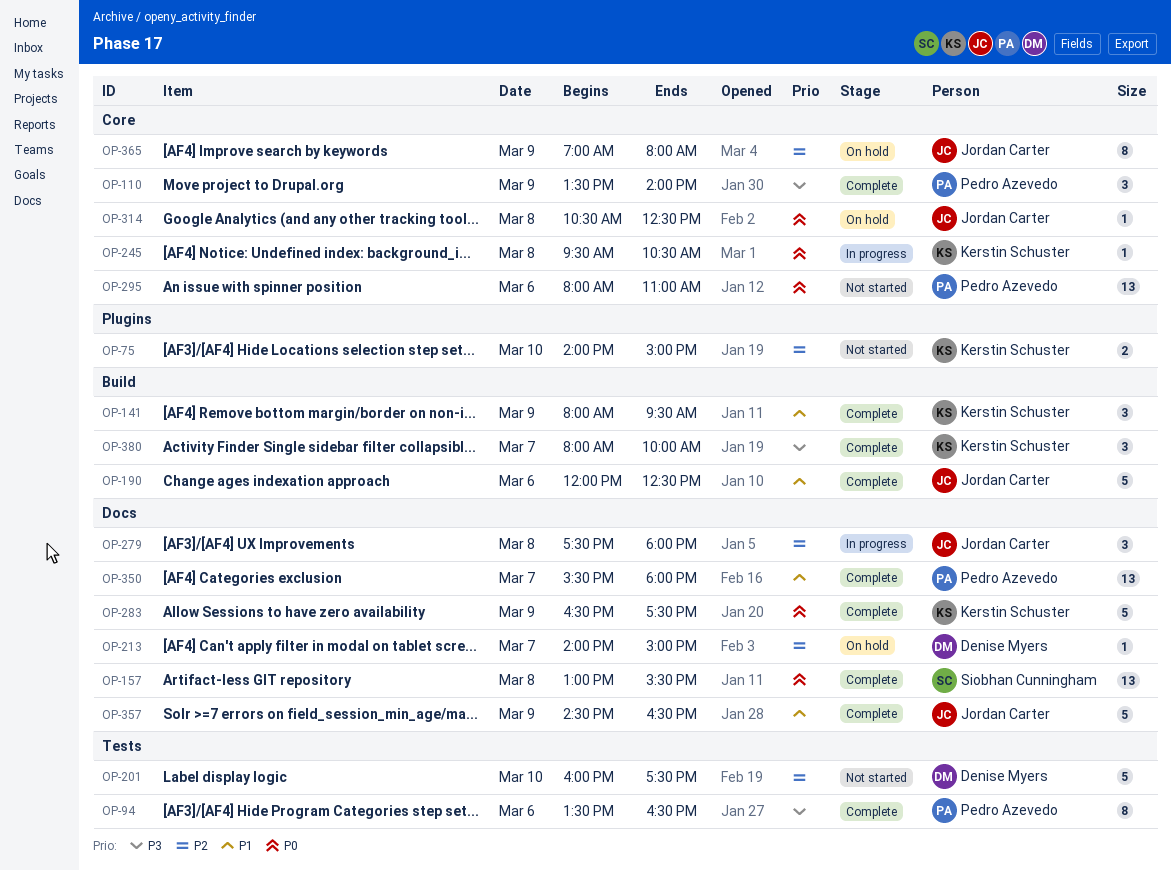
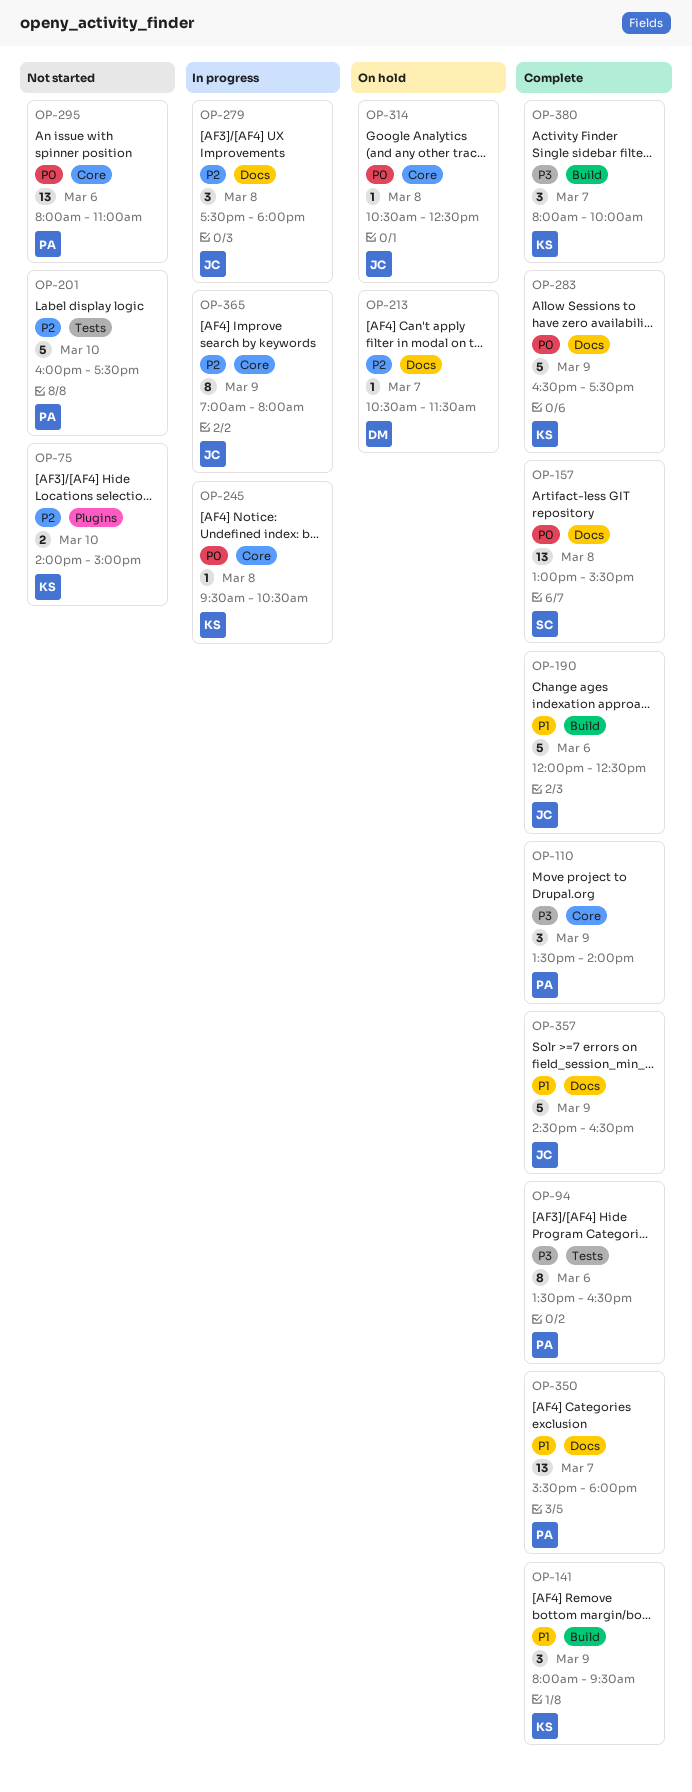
OP-201, owner: Denise Myers -> Pedro Azevedo
OP-213, begins: 14:00 -> 10:30
OP-213, ends: 15:00 -> 11:30
OP-365, status: On hold -> In progress

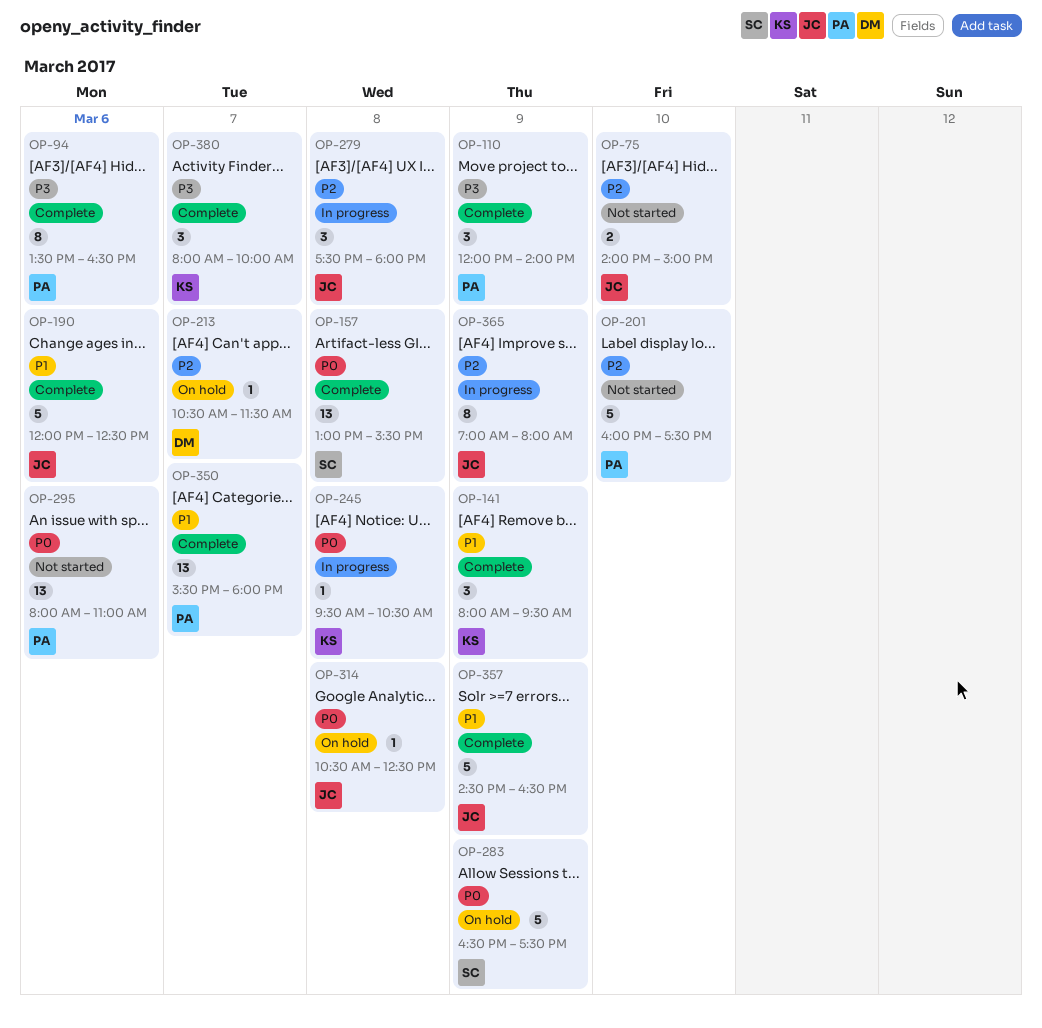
OP-75, owner: KS -> JC
OP-110, begins: 13:30 -> 12:00
OP-283, status: Complete -> On hold
OP-283, owner: KS -> SC

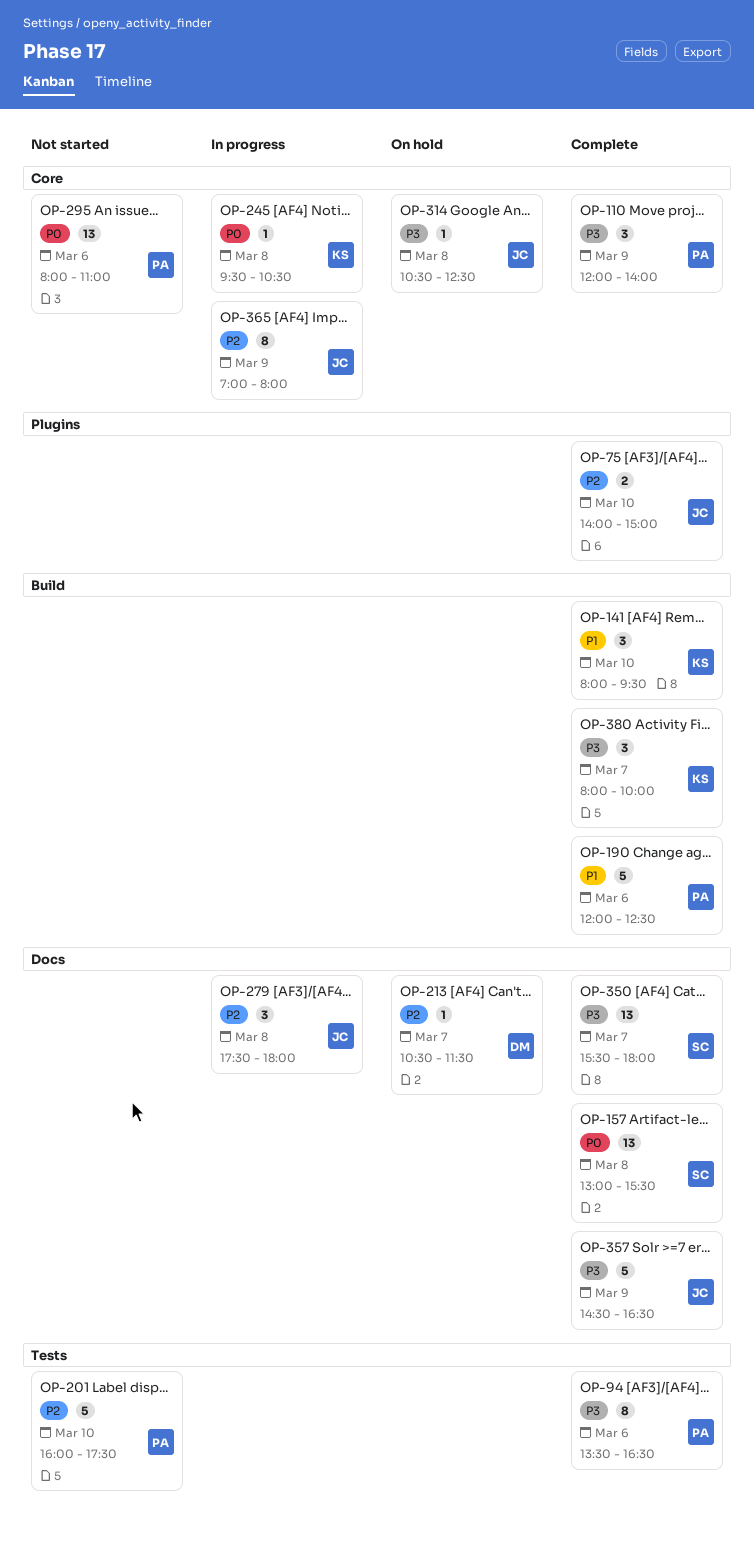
OP-75, status: Not started -> Complete
OP-141, day: Mar 9 -> Mar 10
OP-190, owner: JC -> PA
OP-283: present -> none
OP-314, priority: P0 -> P3
OP-350, owner: PA -> SC
OP-350, priority: P1 -> P3
OP-357, priority: P1 -> P3

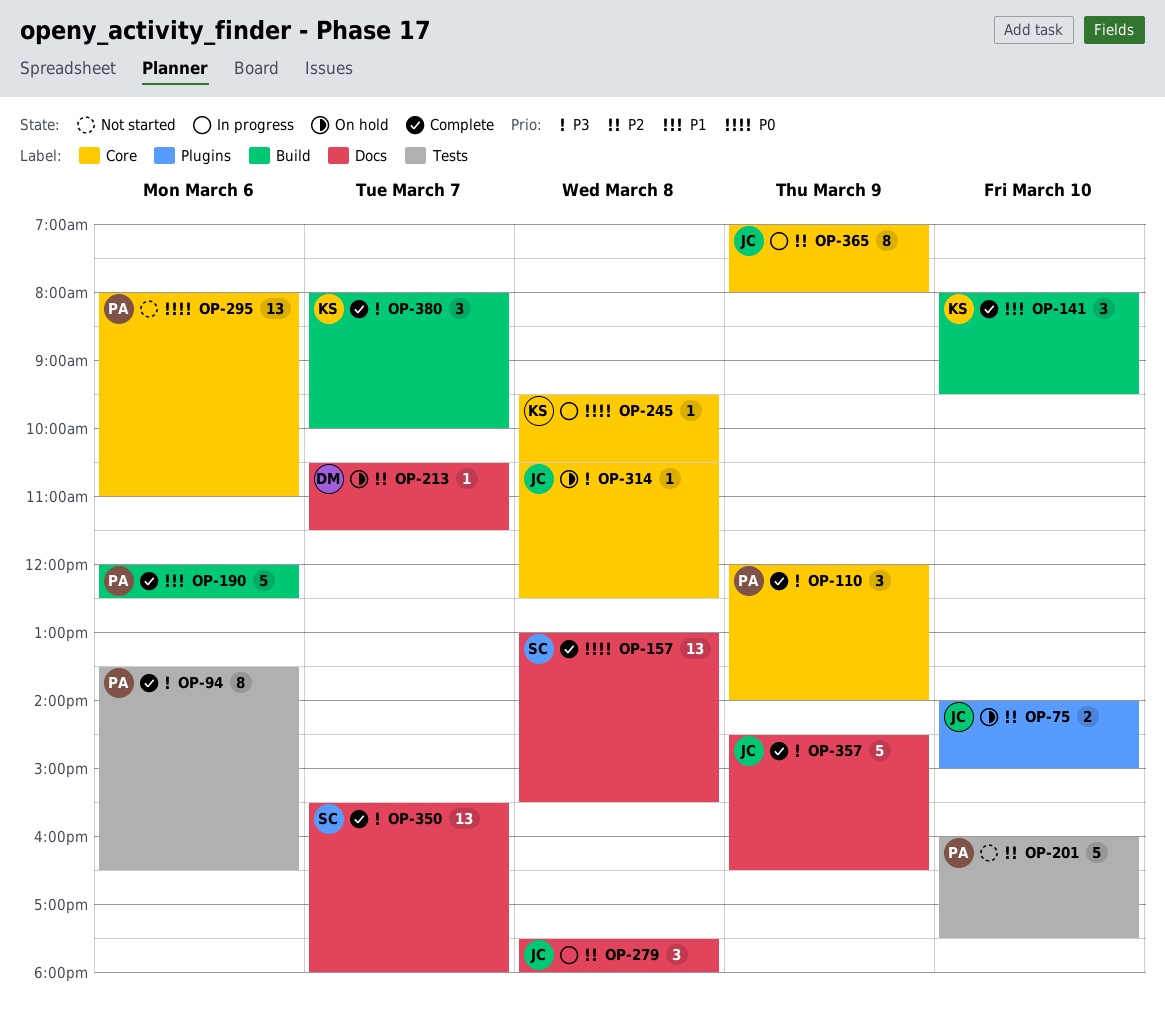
OP-75, status: Complete -> On hold

